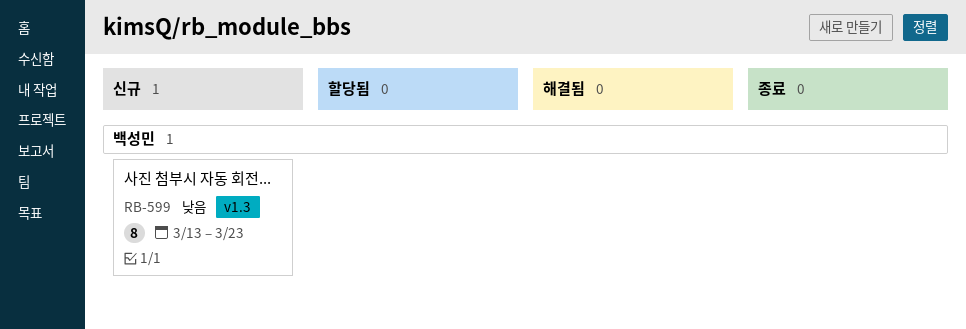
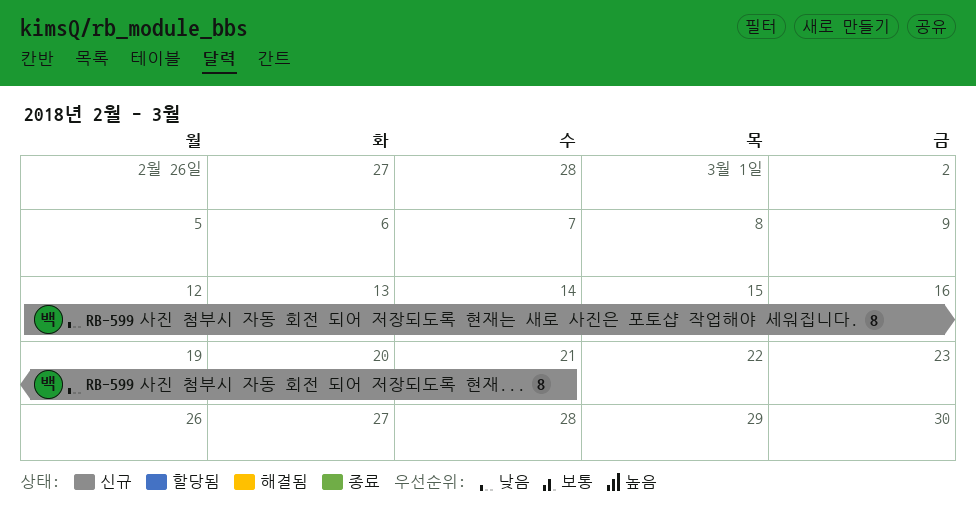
RB-599, start: Mar 13 -> Mar 12
RB-599, due: Mar 23 -> Mar 21

